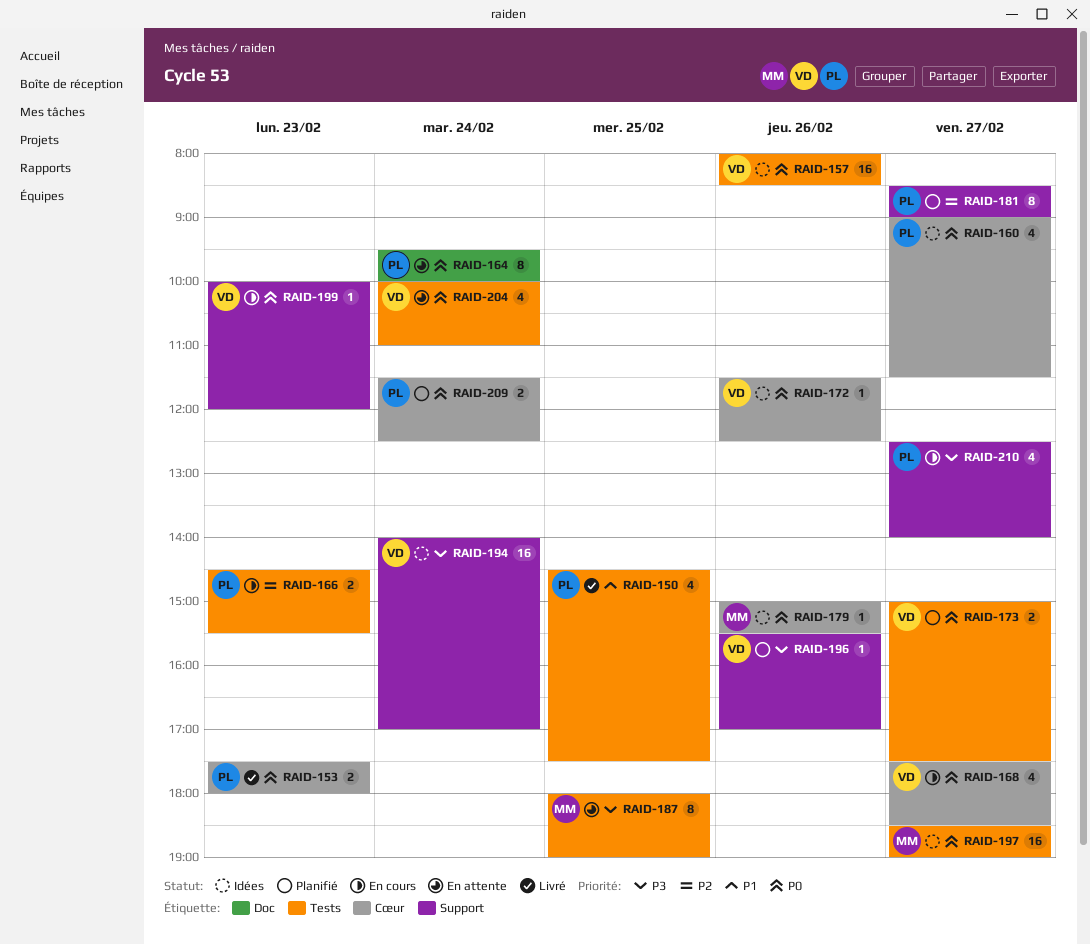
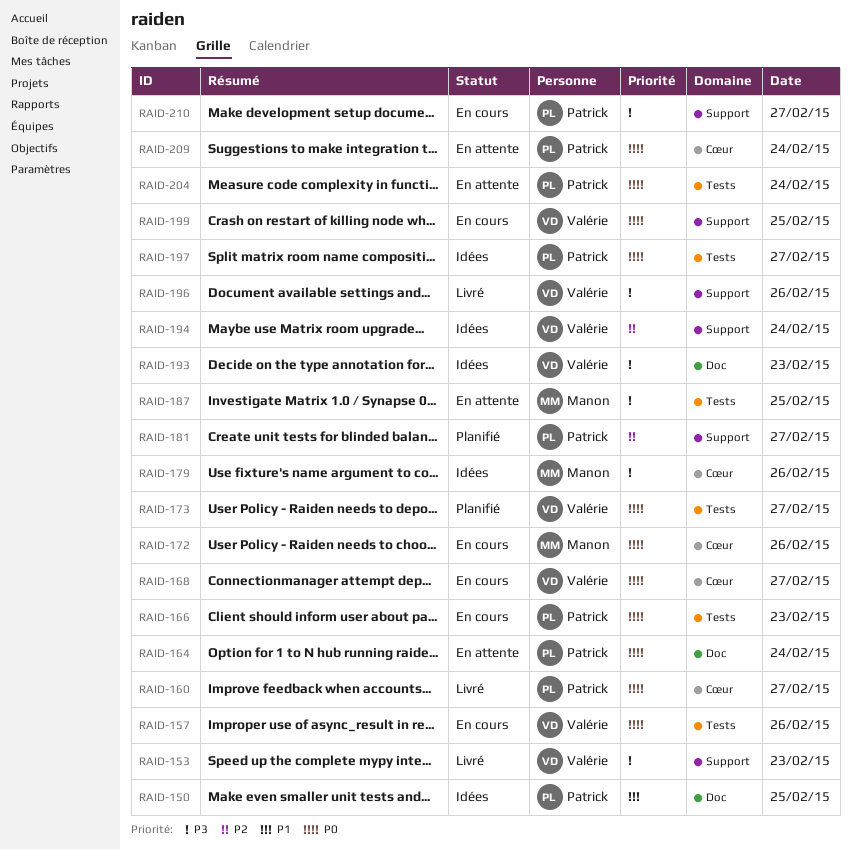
RAID-150, status: Livré -> Idées
RAID-150, label: Tests -> Doc
RAID-153, owner: Patrick -> Valérie
RAID-153, priority: P0 -> P3
RAID-153, label: Cœur -> Support
RAID-157, status: Idées -> En cours
RAID-160, status: Idées -> Livré
RAID-166, priority: P2 -> P0
RAID-172, status: Idées -> En cours
RAID-172, owner: Valérie -> Manon
RAID-179, priority: P0 -> P3
RAID-193: none -> present
RAID-194, priority: P3 -> P2
RAID-196, status: Planifié -> Livré
RAID-197, owner: Manon -> Patrick
RAID-199, day: Feb 23 -> Feb 25
RAID-204, owner: Valérie -> Patrick
RAID-209, status: Planifié -> En attente

